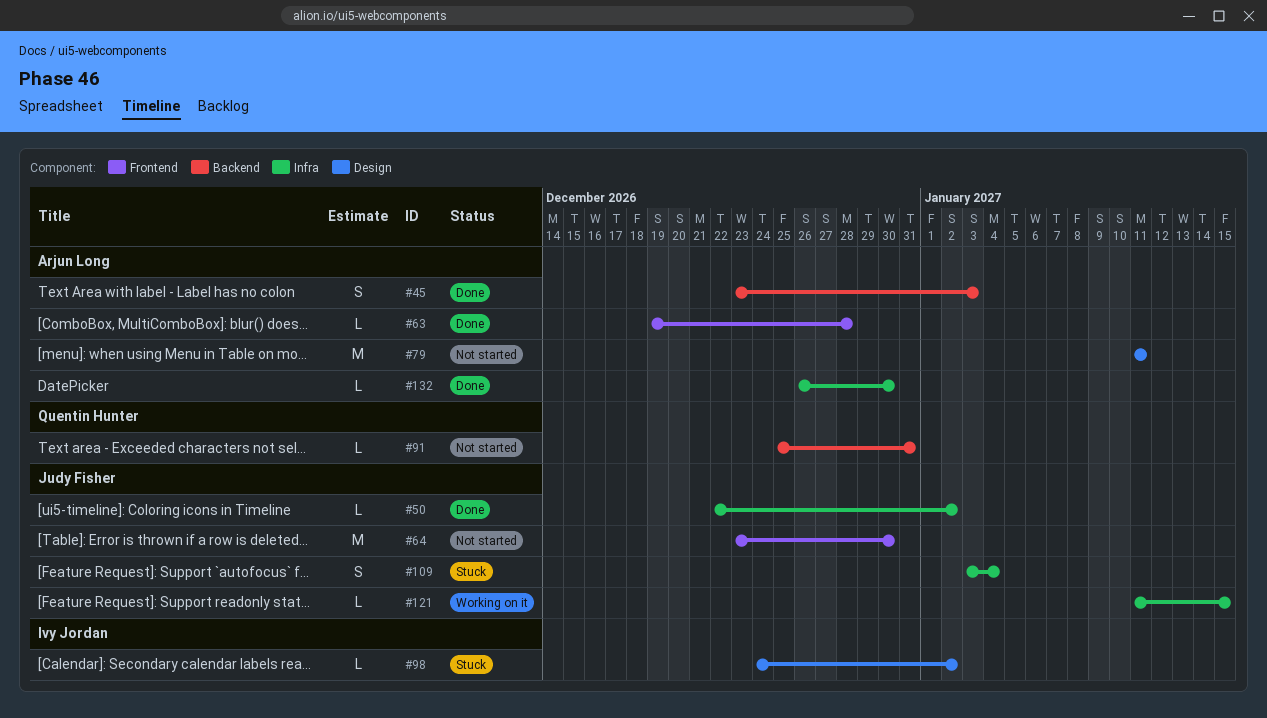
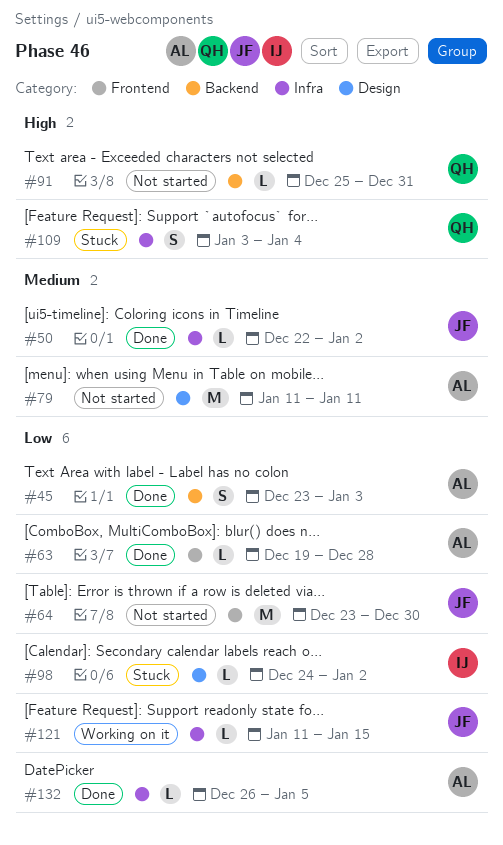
#109, owner: Judy Fisher -> Quentin Hunter
#132, due: Dec 30 -> Jan 5

